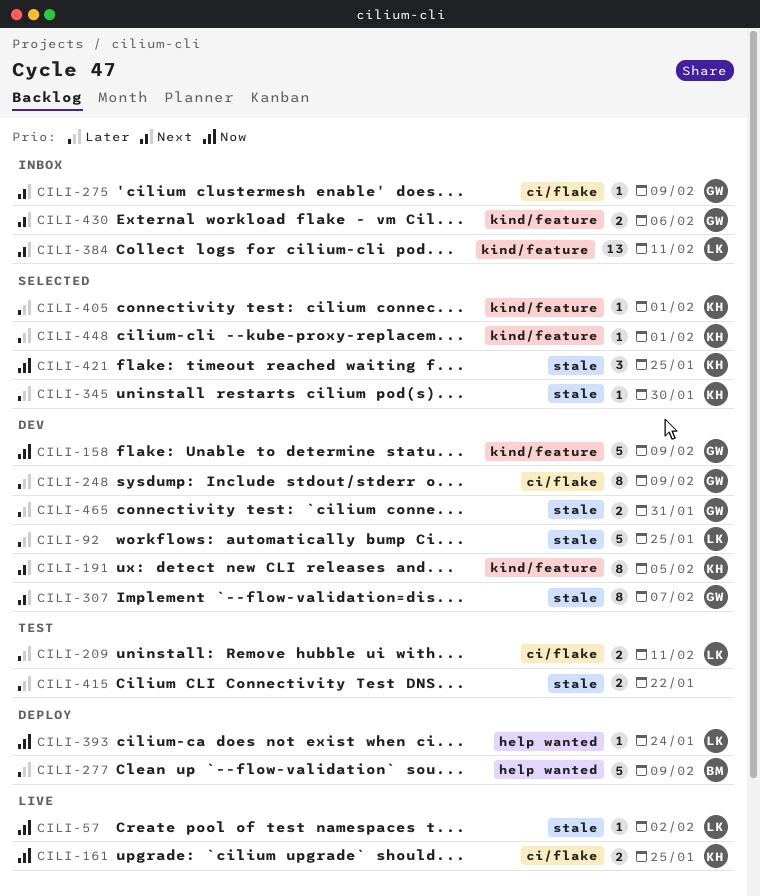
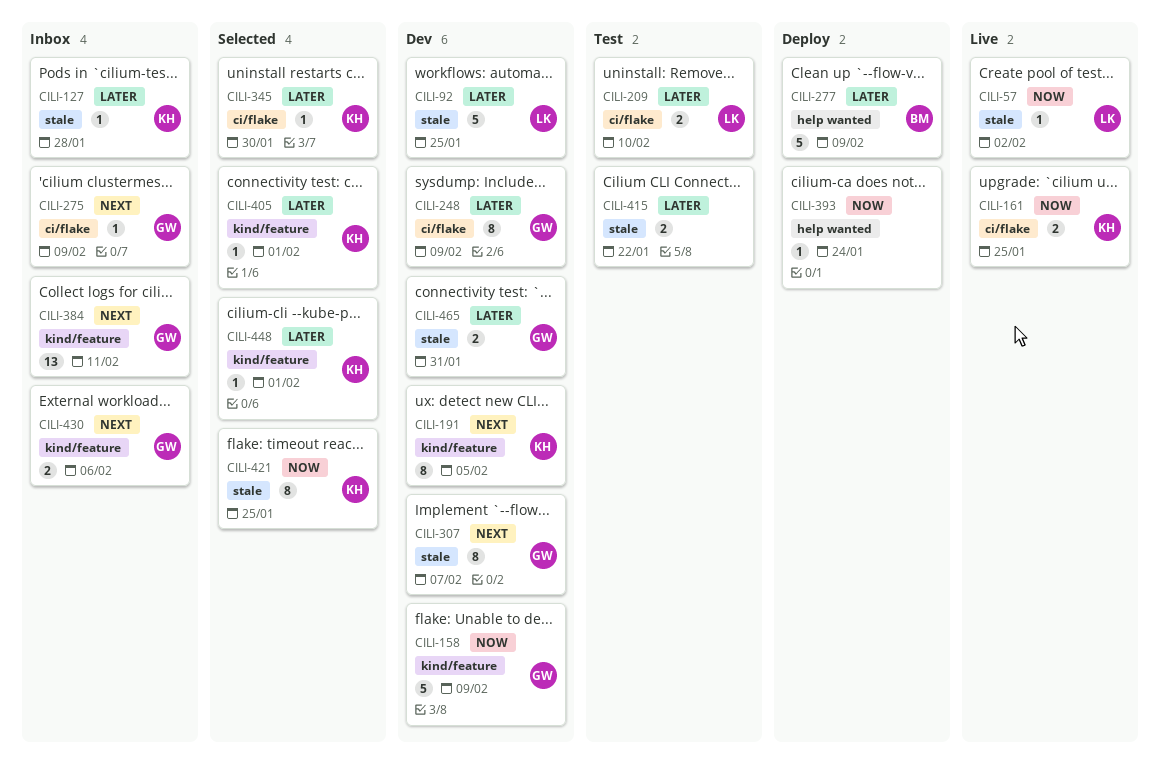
CILI-127: none -> present
CILI-209, due: Feb 11 -> Feb 10
CILI-345, label: stale -> ci/flake
CILI-384, owner: LK -> GW
CILI-393, owner: LK -> none
CILI-421, estimate: 3 -> 8

